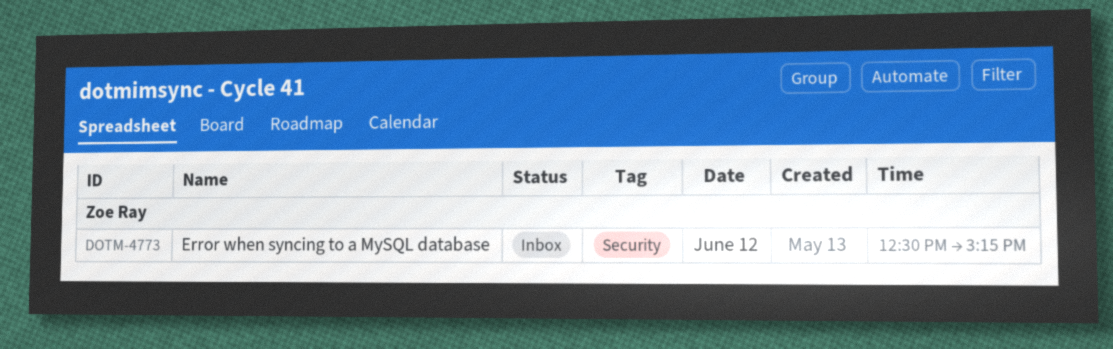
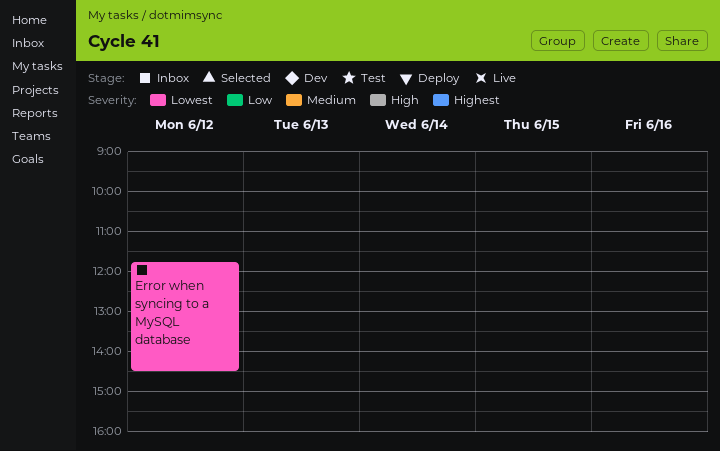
Error when syncing to a MySQL database, begins: 12:30 -> 11:45
Error when syncing to a MySQL database, ends: 15:15 -> 14:30

